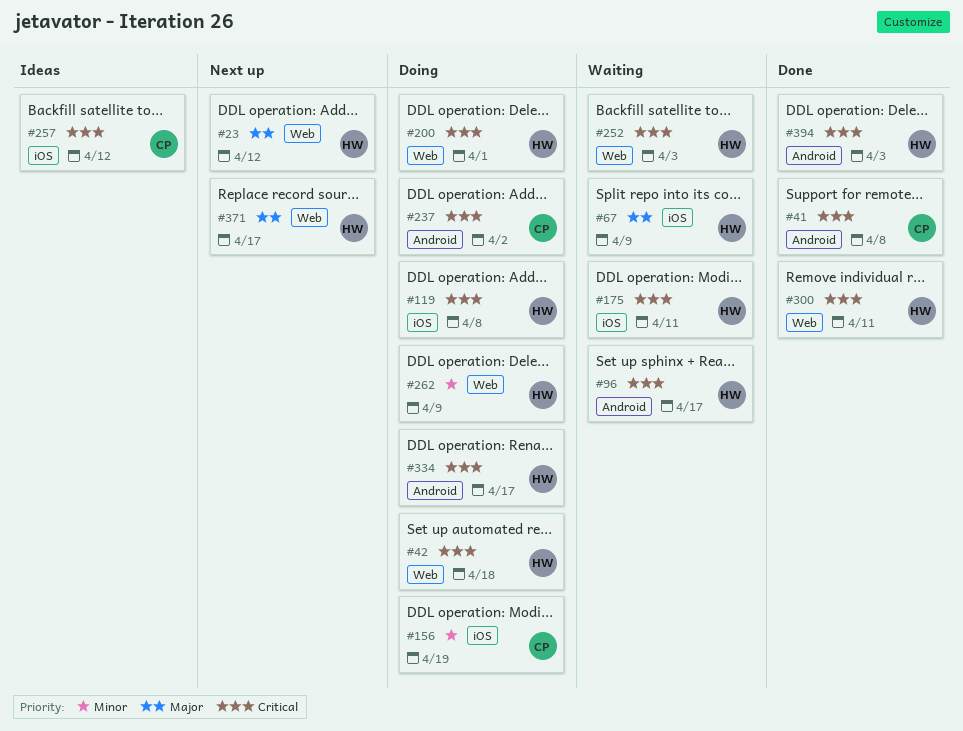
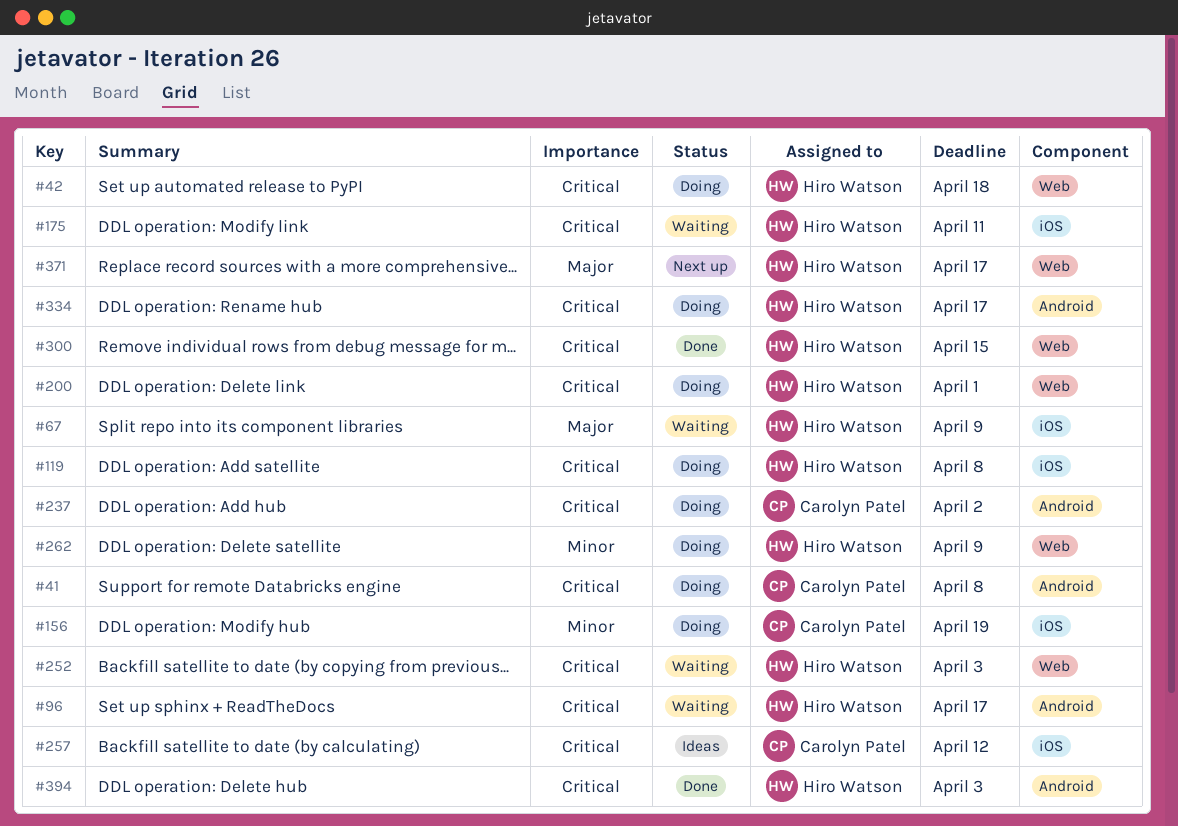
#23: present -> none
#41, status: Done -> Doing
#300, due: Apr 11 -> Apr 15

